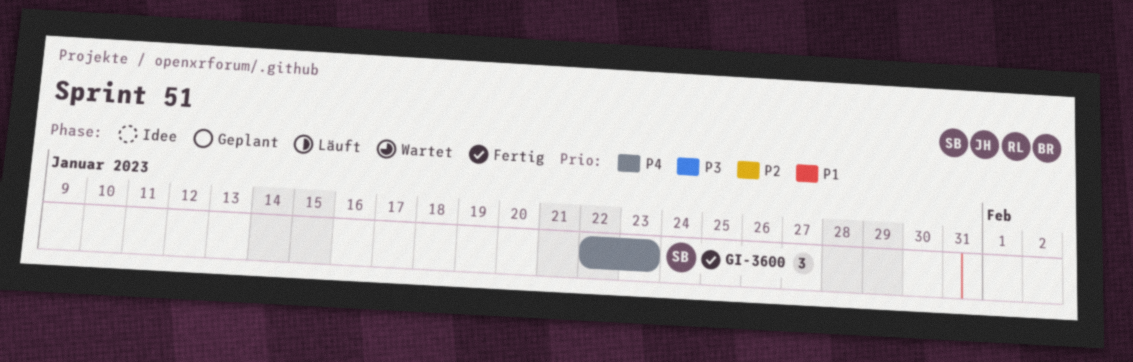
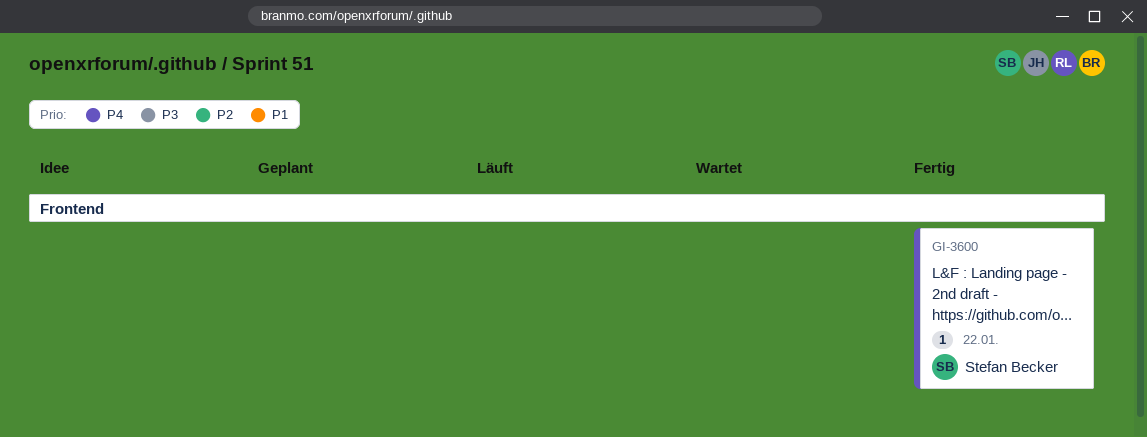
GI-3600, estimate: 3 -> 1
GI-3600, due: Jan 23 -> Jan 22

